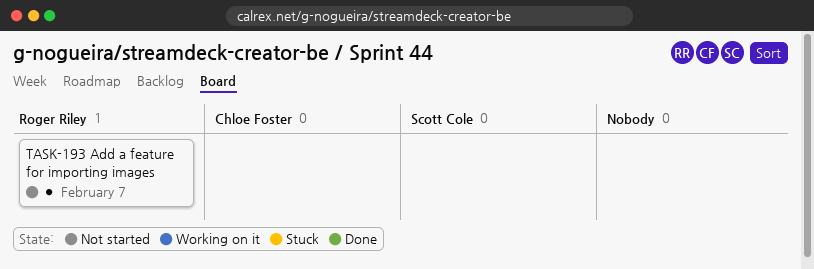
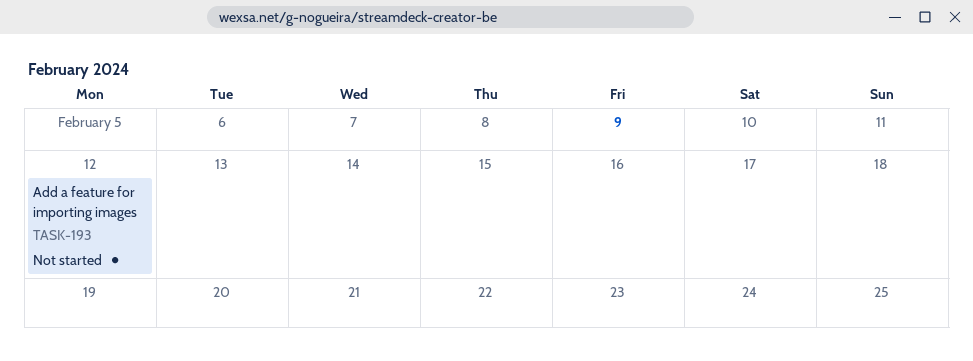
TASK-193, due: Feb 7 -> Feb 12

